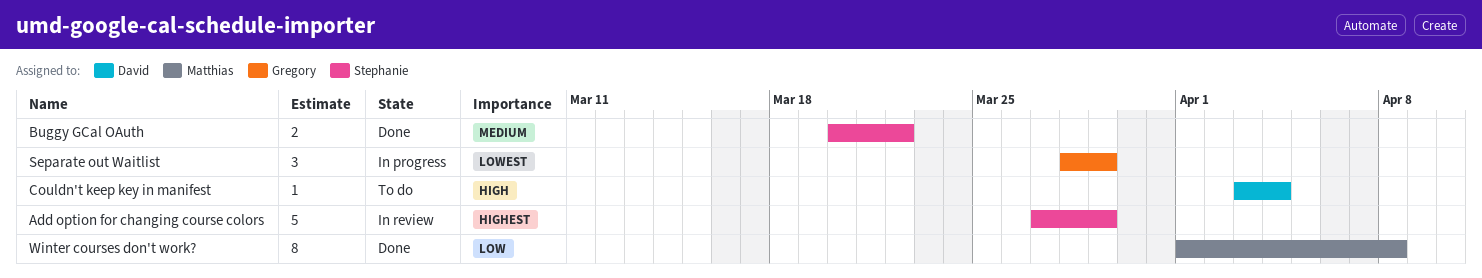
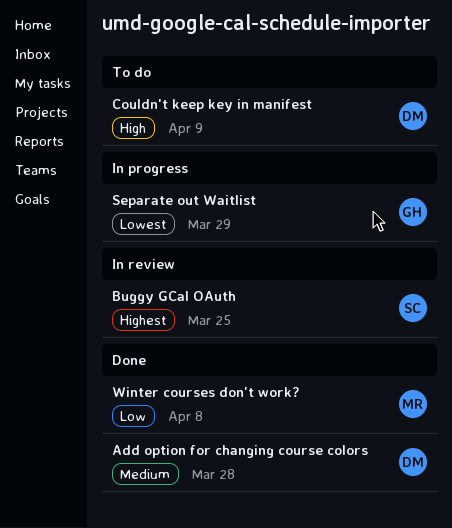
Add option for changing course colors, status: In review -> Done
Add option for changing course colors, owner: Stephanie -> David
Add option for changing course colors, priority: Highest -> Medium
Add option for changing course colors, due: Mar 29 -> Mar 28
Buggy GCal OAuth, status: Done -> In review
Buggy GCal OAuth, priority: Medium -> Highest
Buggy GCal OAuth, due: Mar 22 -> Mar 25
Couldn't keep key in manifest, due: Apr 4 -> Apr 9

